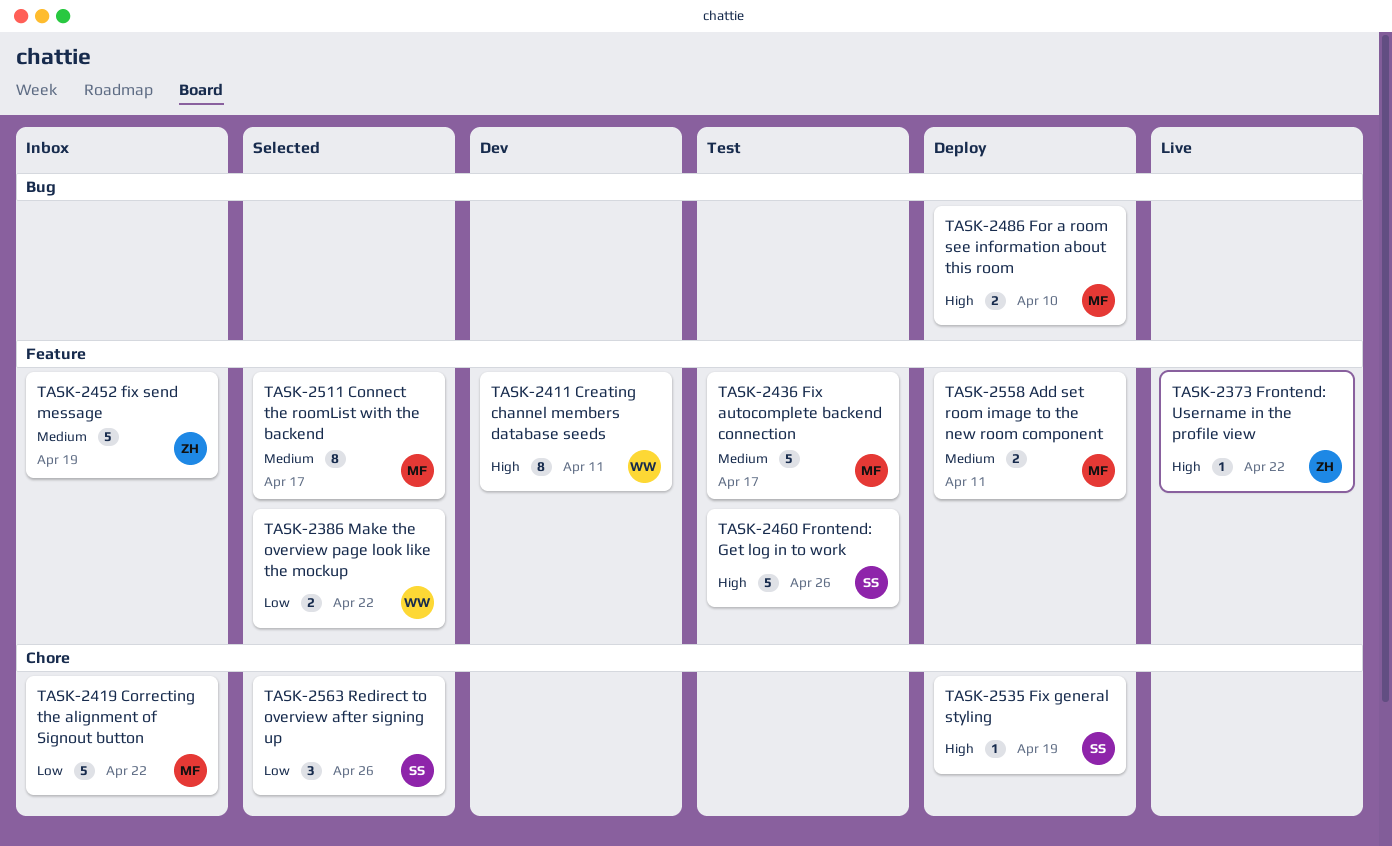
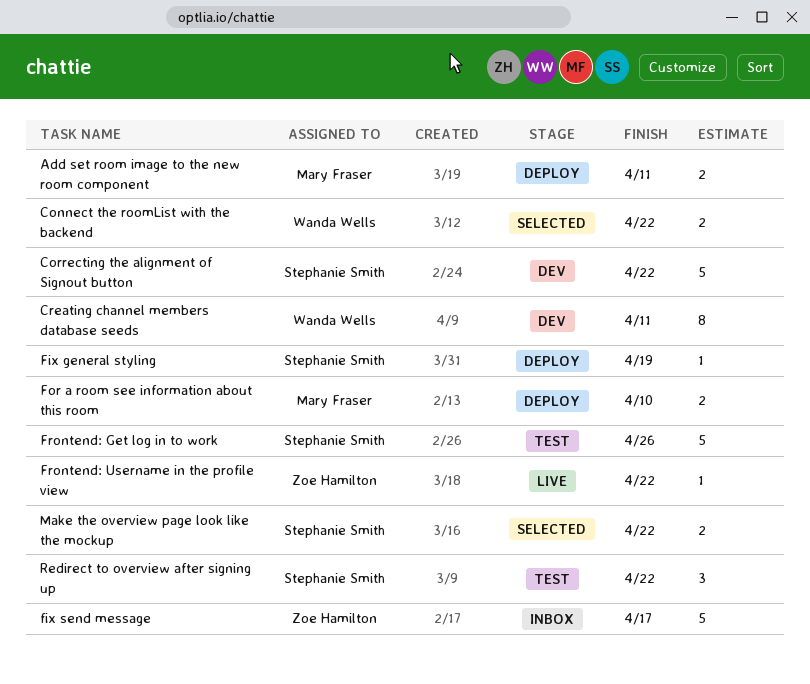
Connect the roomList with the backend, owner: Mary Fraser -> Wanda Wells
Connect the roomList with the backend, estimate: 8 -> 2
Connect the roomList with the backend, due: Apr 17 -> Apr 22
Correcting the alignment of Signout button, status: Inbox -> Dev
Correcting the alignment of Signout button, owner: Mary Fraser -> Stephanie Smith
Fix autocomplete backend connection: present -> none
fix send message, due: Apr 19 -> Apr 17
Make the overview page look like the mockup, owner: Wanda Wells -> Stephanie Smith
Redirect to overview after signing up, status: Selected -> Test
Redirect to overview after signing up, due: Apr 26 -> Apr 22

